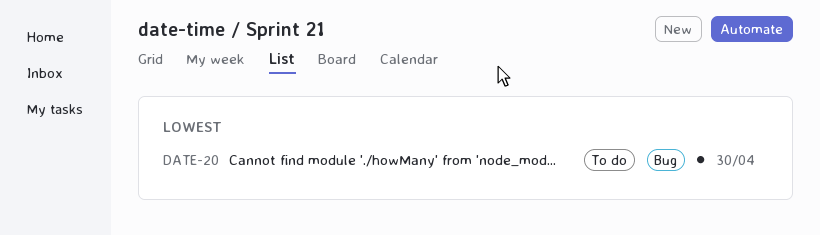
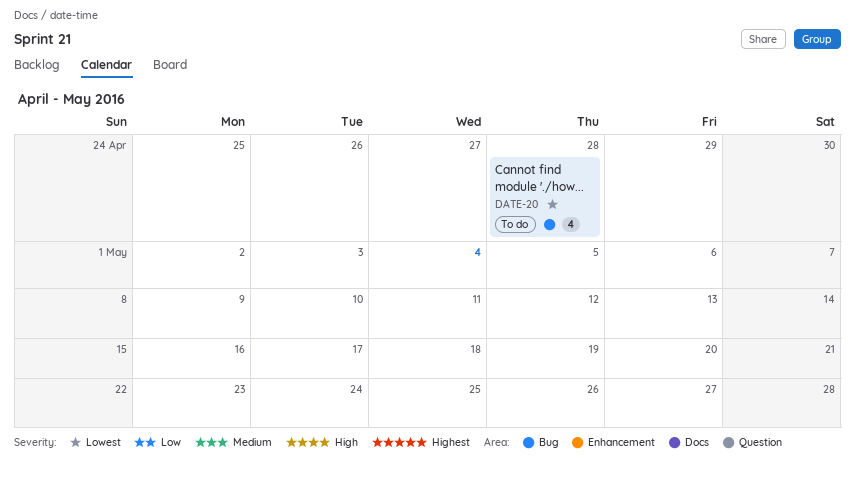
DATE-20, estimate: 1 -> 4
DATE-20, due: Apr 30 -> Apr 28

